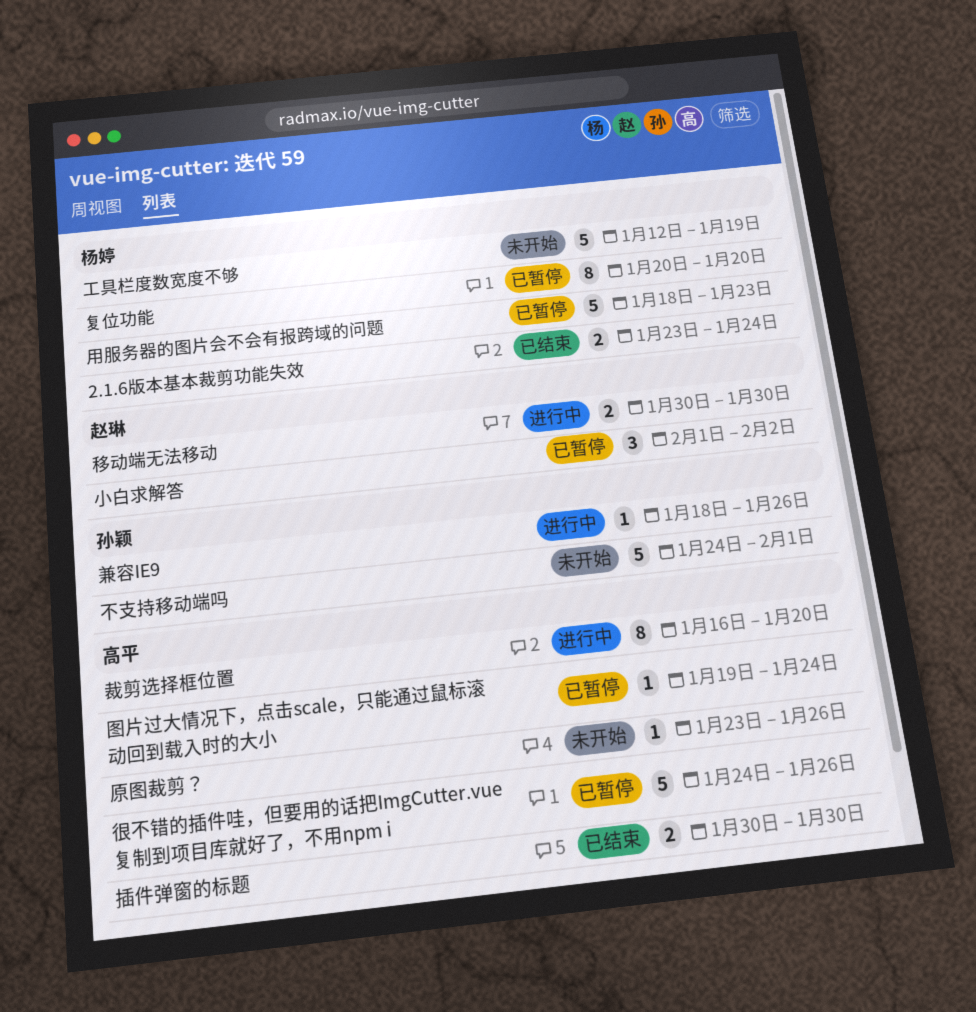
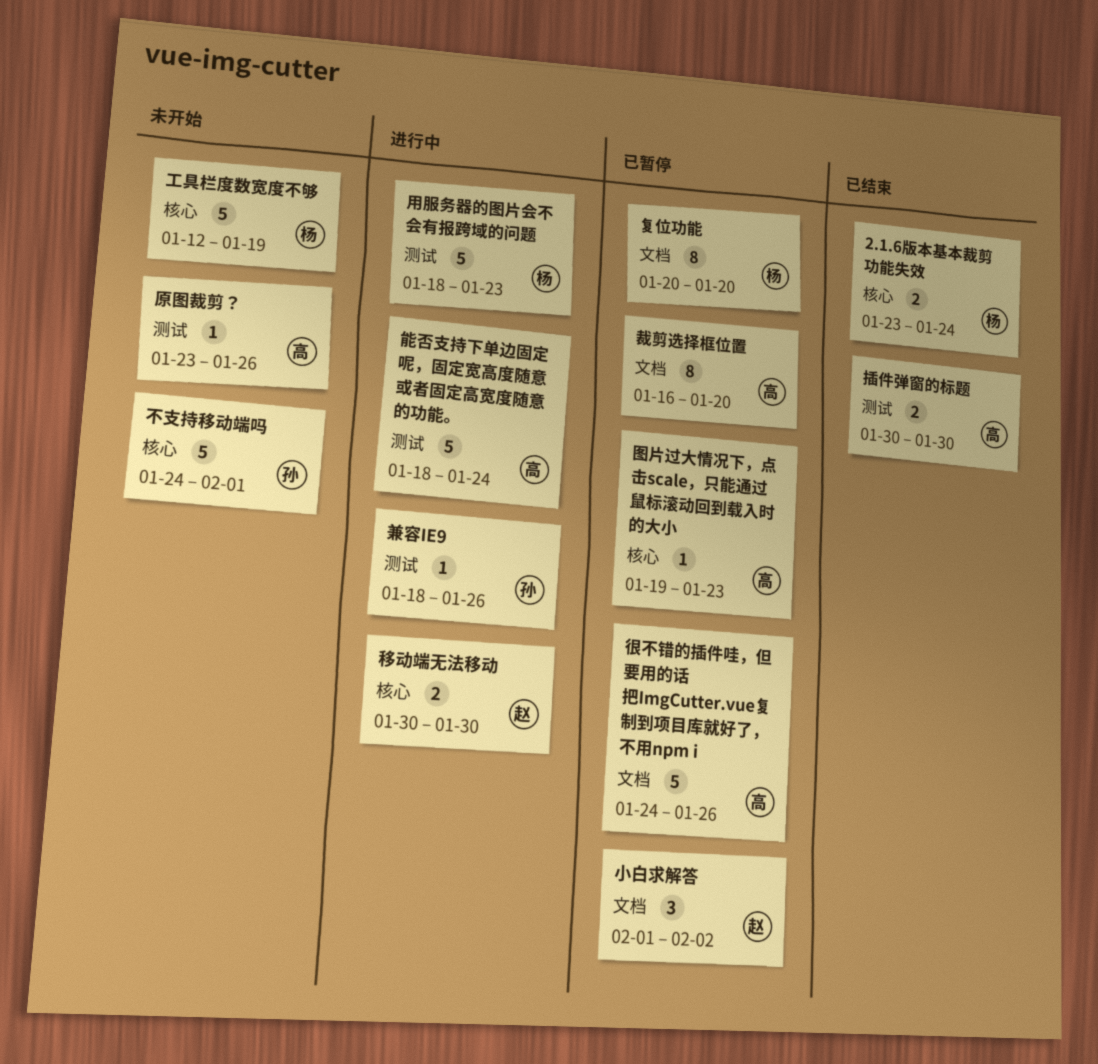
图片过大情况下，点击scale，只能通过鼠标滚动回到载入时的大小, due: Jan 24 -> Jan 23
用服务器的图片会不会有报跨域的问题, status: 已暂停 -> 进行中
能否支持下单边固定呢，固定宽高度随意或者固定高宽度随意的功能。: none -> present
裁剪选择框位置, status: 进行中 -> 已暂停

